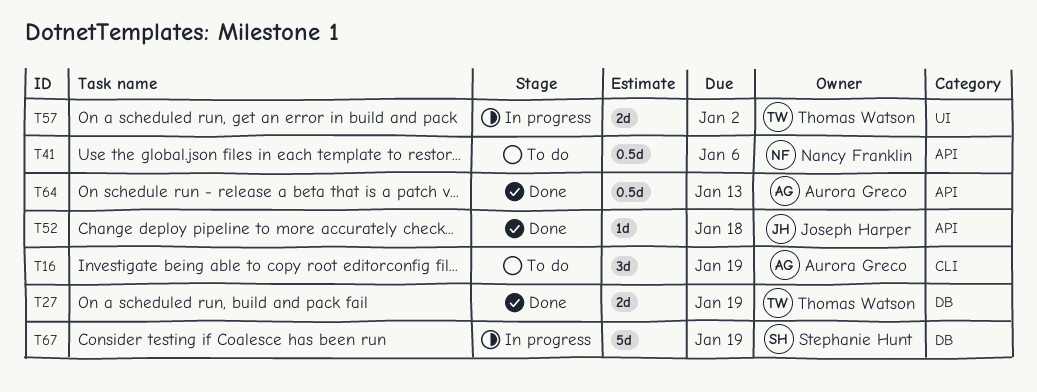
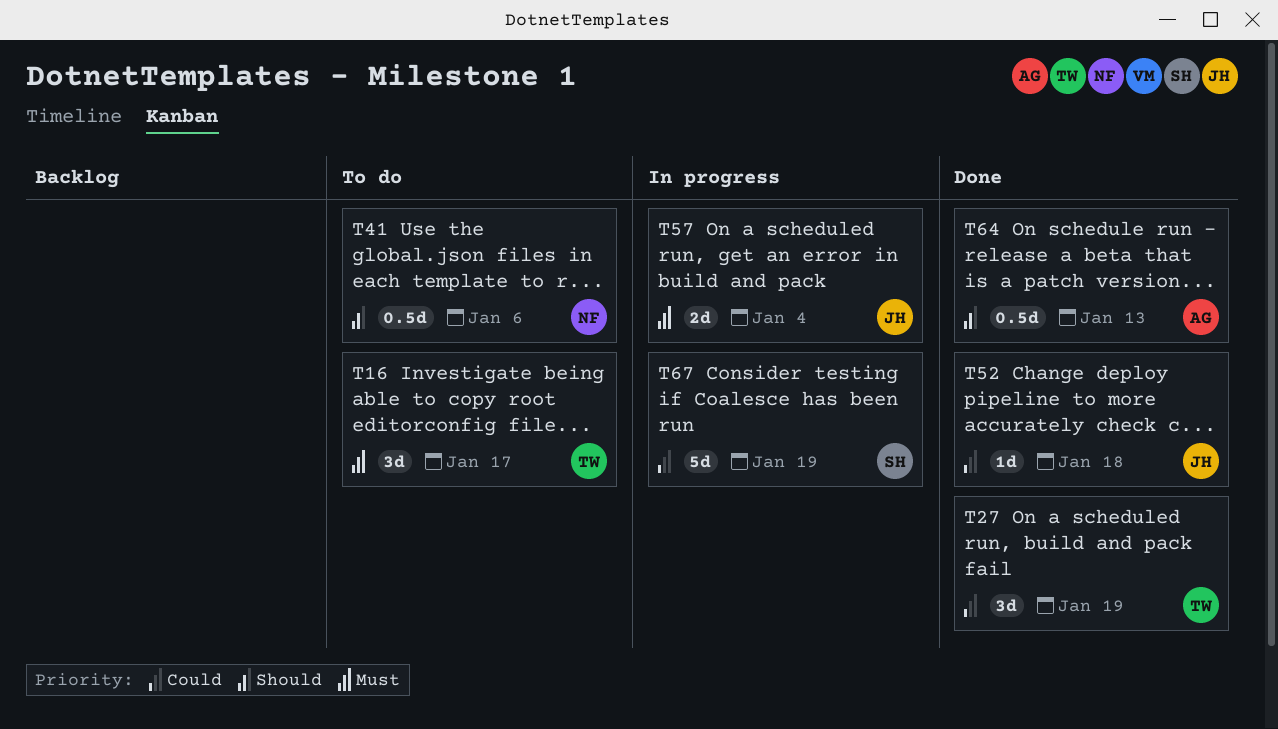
T16, owner: Aurora Greco -> Thomas Watson
T16, due: Jan 19 -> Jan 17
T27, estimate: 2d -> 3d
T57, owner: Thomas Watson -> Joseph Harper
T57, due: Jan 2 -> Jan 4

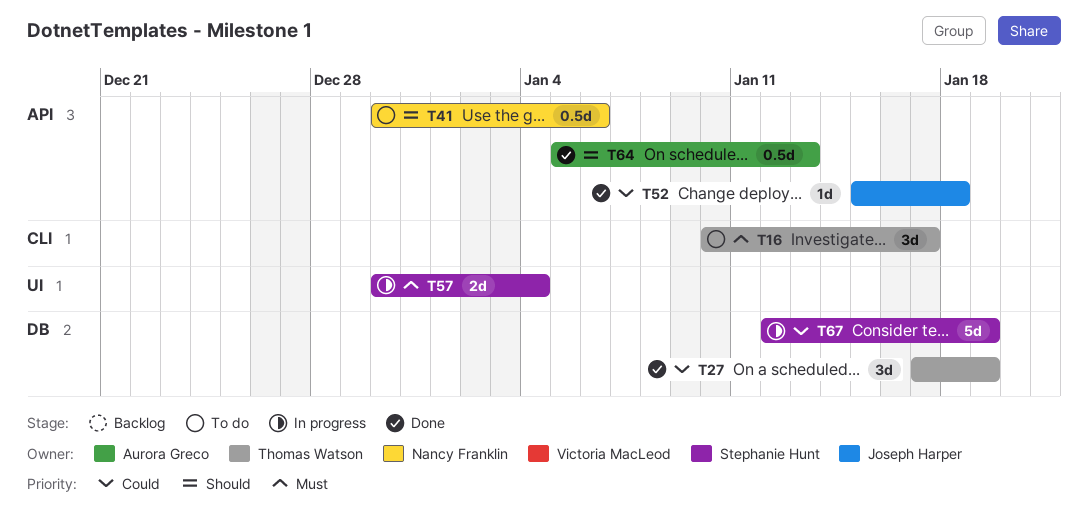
T57, owner: Joseph Harper -> Stephanie Hunt

